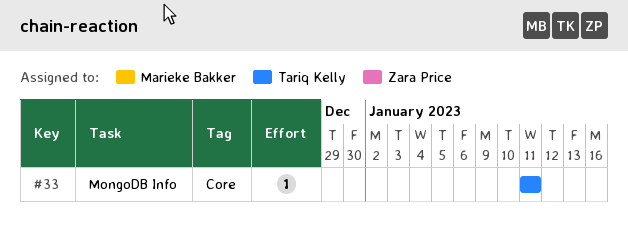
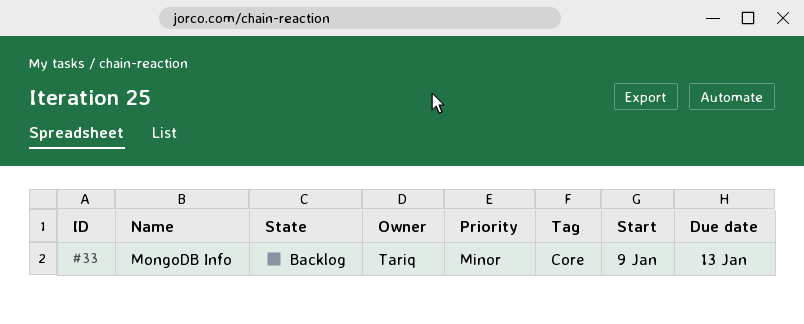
#33, start: Jan 11 -> Jan 9
#33, due: Jan 11 -> Jan 13

